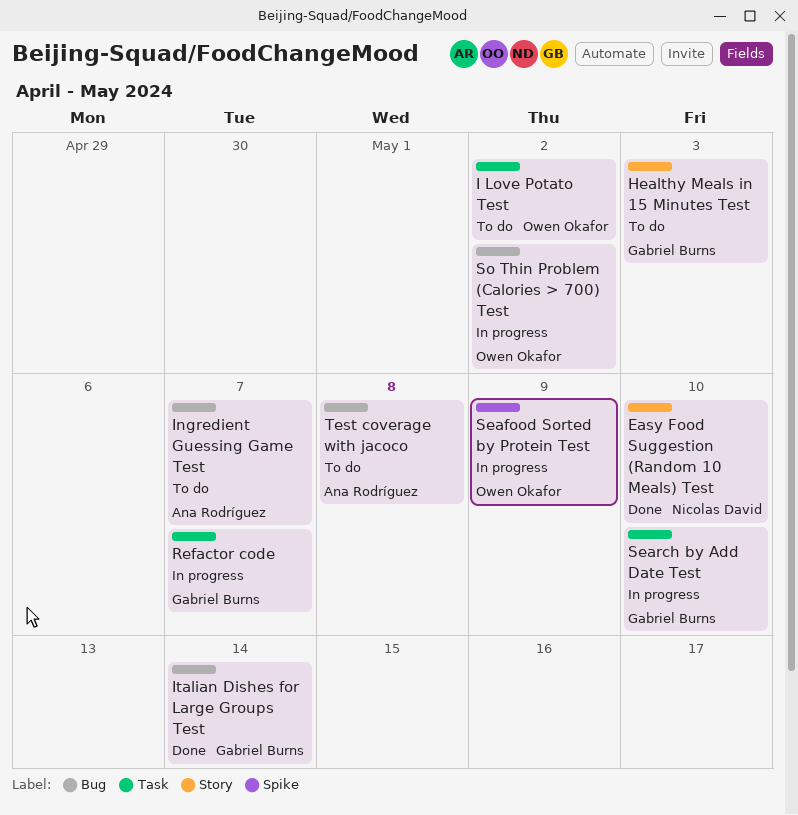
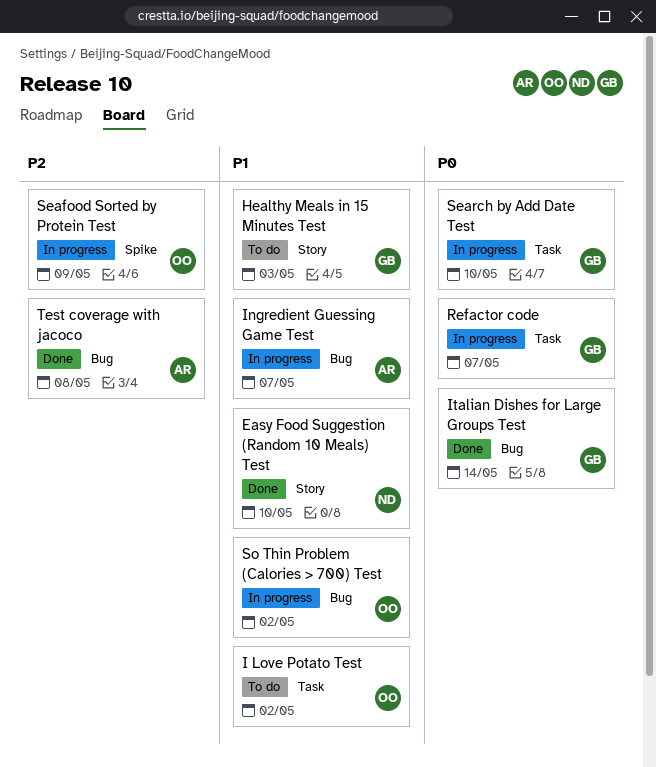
Ingredient Guessing Game Test, status: To do -> In progress
Test coverage with jacoco, status: To do -> Done

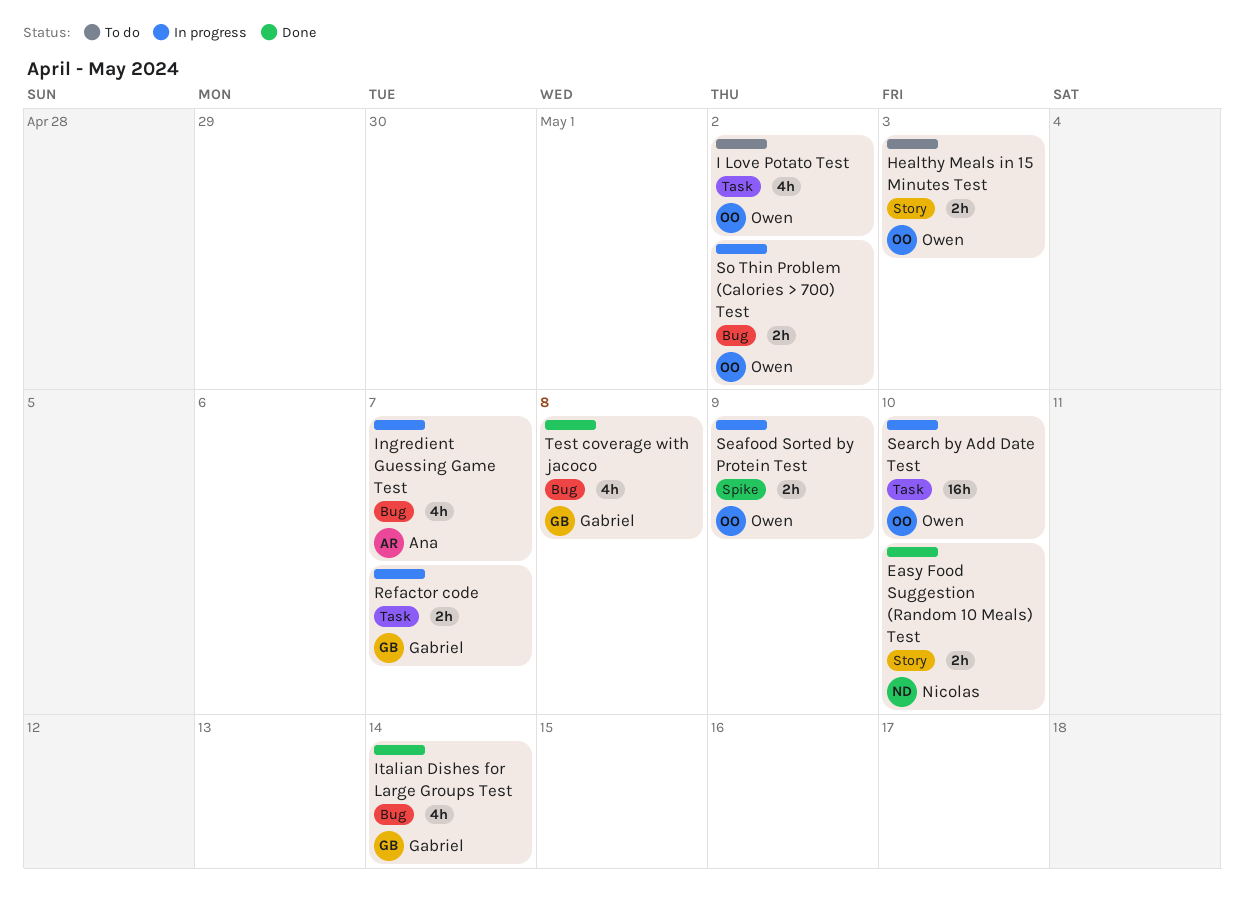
Healthy Meals in 15 Minutes Test, owner: Gabriel -> Owen
Search by Add Date Test, owner: Gabriel -> Owen
Test coverage with jacoco, owner: Ana -> Gabriel

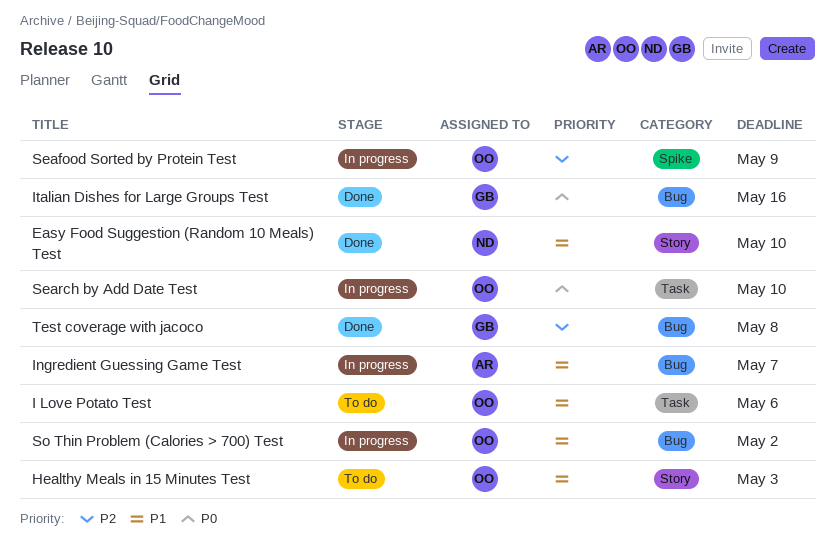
I Love Potato Test, due: May 2 -> May 6
Italian Dishes for Large Groups Test, due: May 14 -> May 16
Refactor code: present -> none

